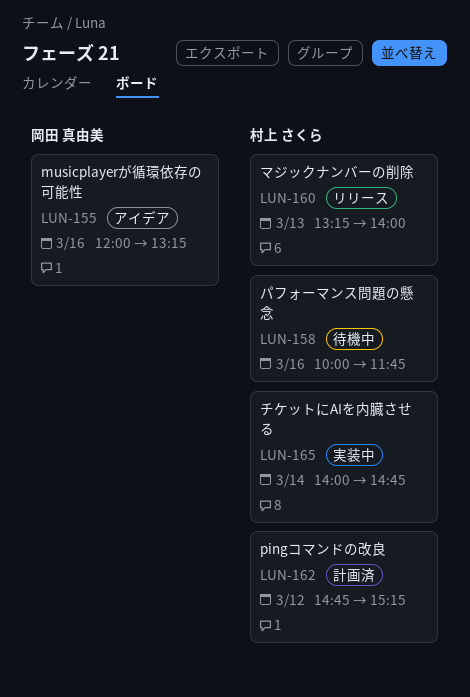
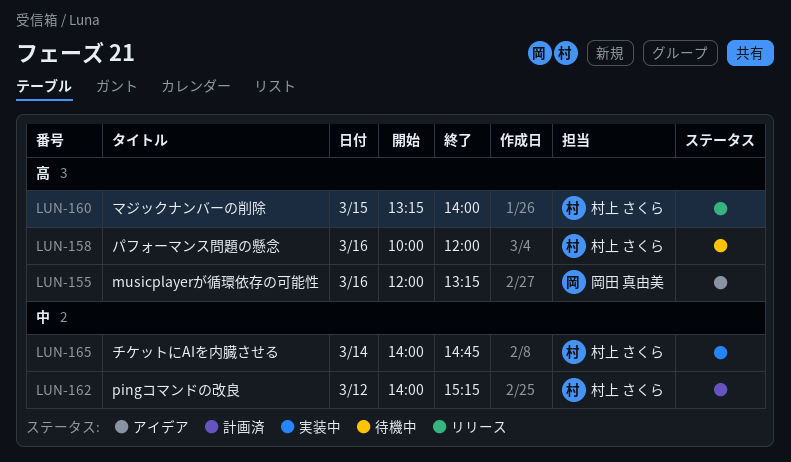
LUN-158, ends: 11:45 -> 12:00
LUN-160, day: Mar 13 -> Mar 15
LUN-162, begins: 14:45 -> 14:00

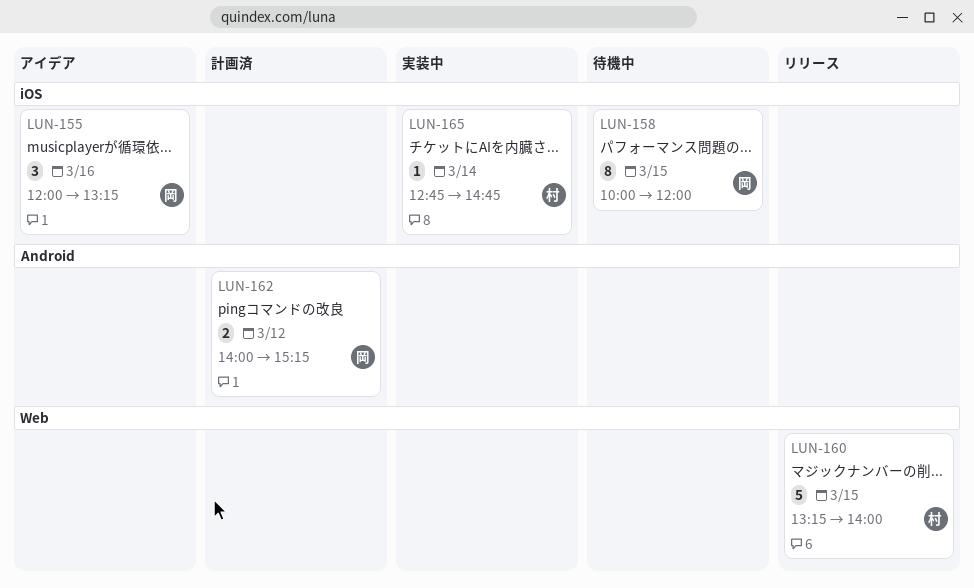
LUN-158, owner: 村上 さくら -> 岡田 真由美
LUN-158, day: Mar 16 -> Mar 15
LUN-162, owner: 村上 さくら -> 岡田 真由美
LUN-165, begins: 14:00 -> 12:45

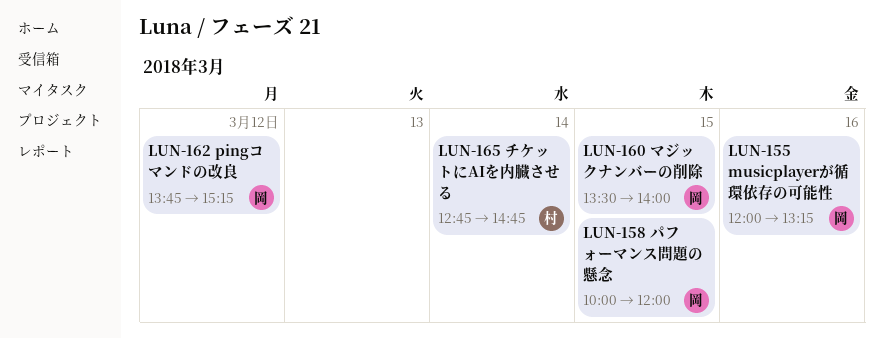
LUN-160, owner: 村 -> 岡
LUN-160, begins: 13:15 -> 13:30
LUN-162, begins: 14:00 -> 13:45

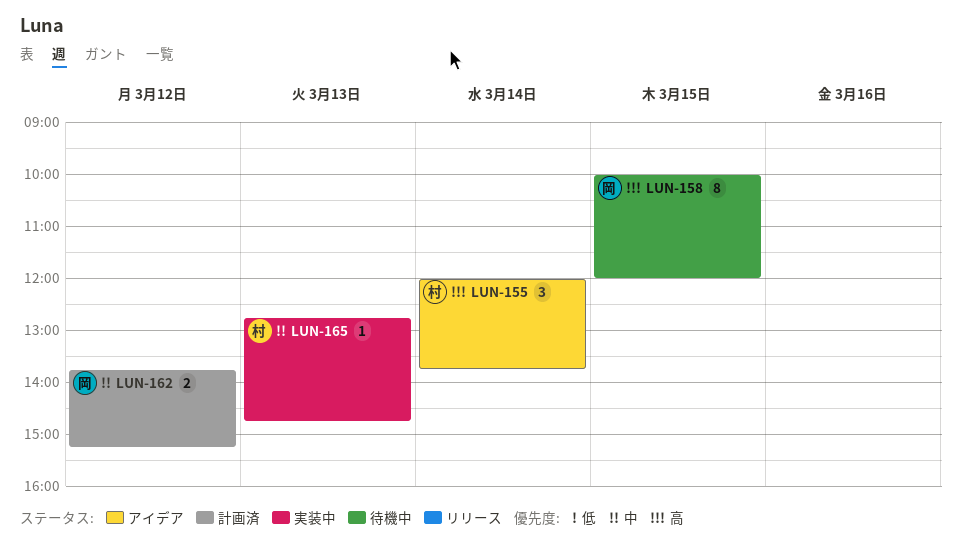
LUN-155, owner: 岡 -> 村
LUN-155, day: Mar 16 -> Mar 14
LUN-155, ends: 13:15 -> 13:45
LUN-160: present -> none
LUN-165, day: Mar 14 -> Mar 13

